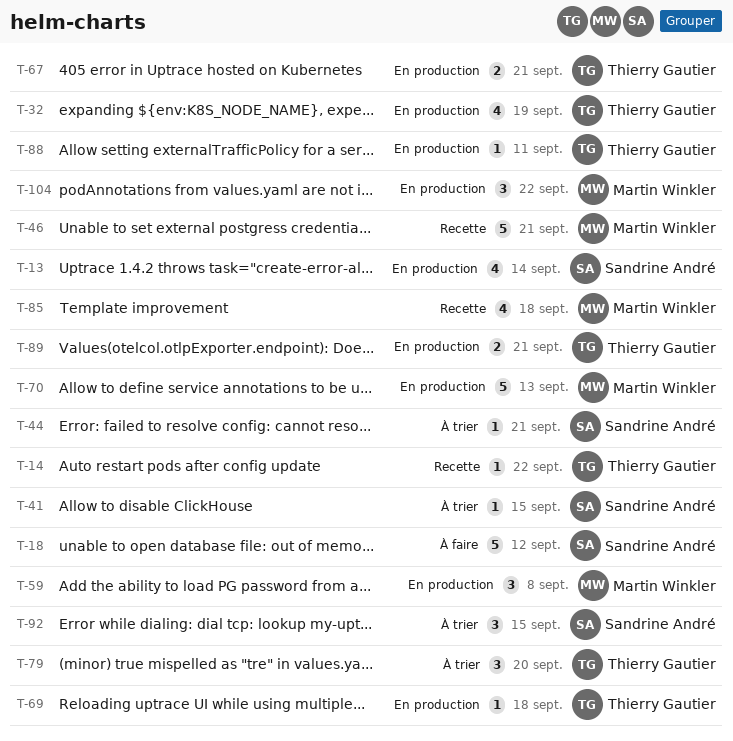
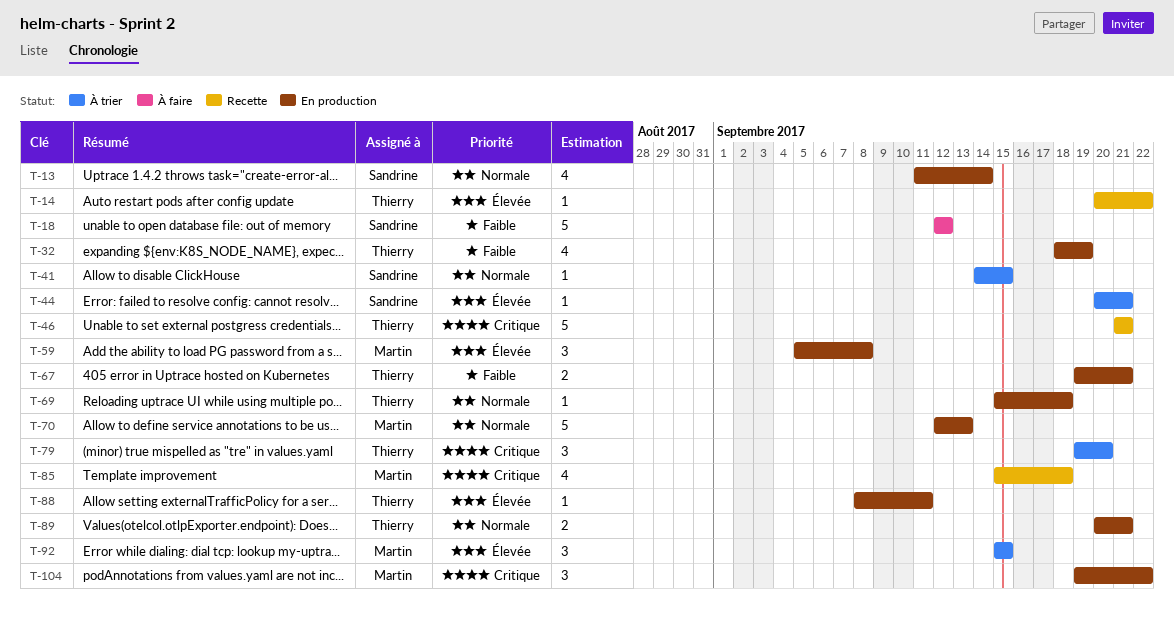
T-46, owner: Martin Winkler -> Thierry Gautier
T-92, owner: Sandrine André -> Martin Winkler

